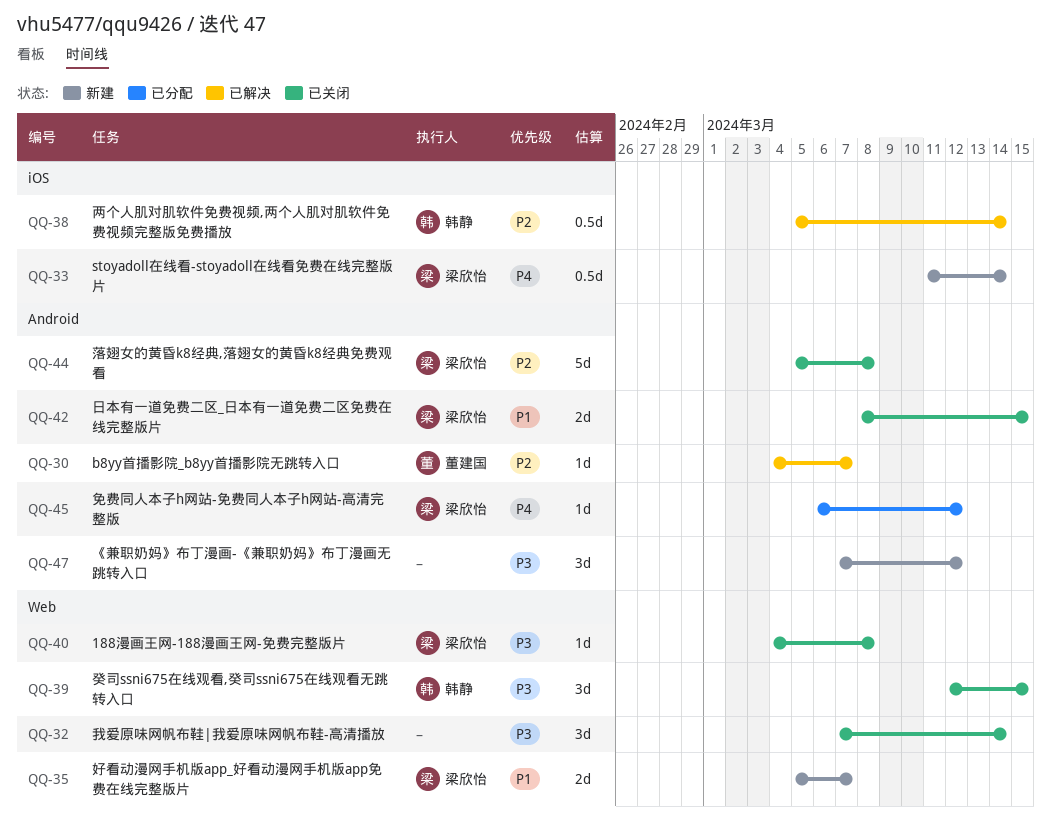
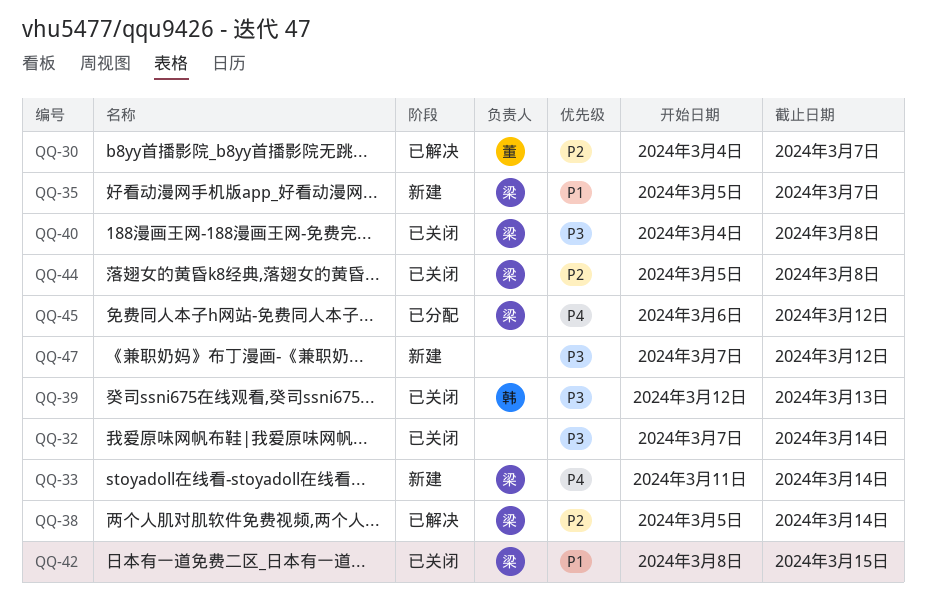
QQ-38, owner: 韩静 -> 梁欣怡
QQ-39, due: Mar 15 -> Mar 13

